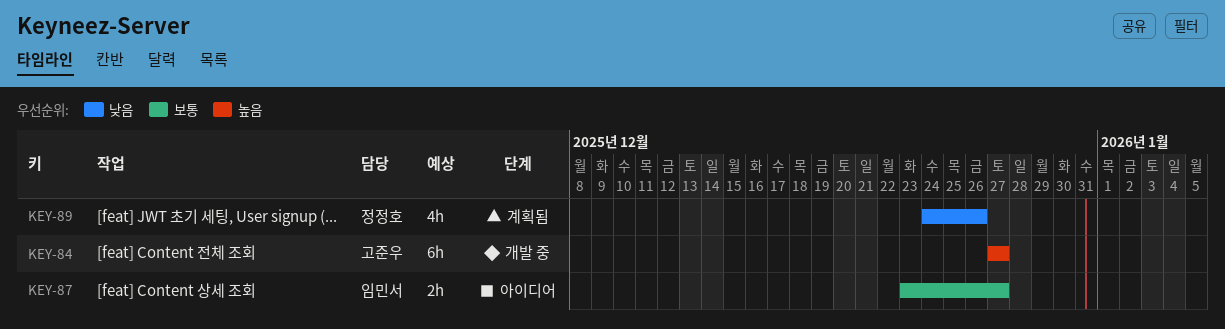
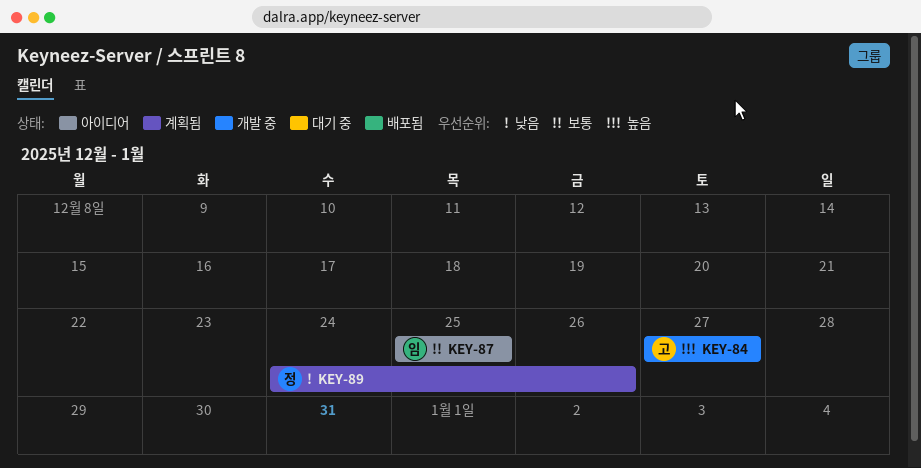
KEY-87, start: Dec 23 -> Dec 25
KEY-87, due: Dec 27 -> Dec 25

